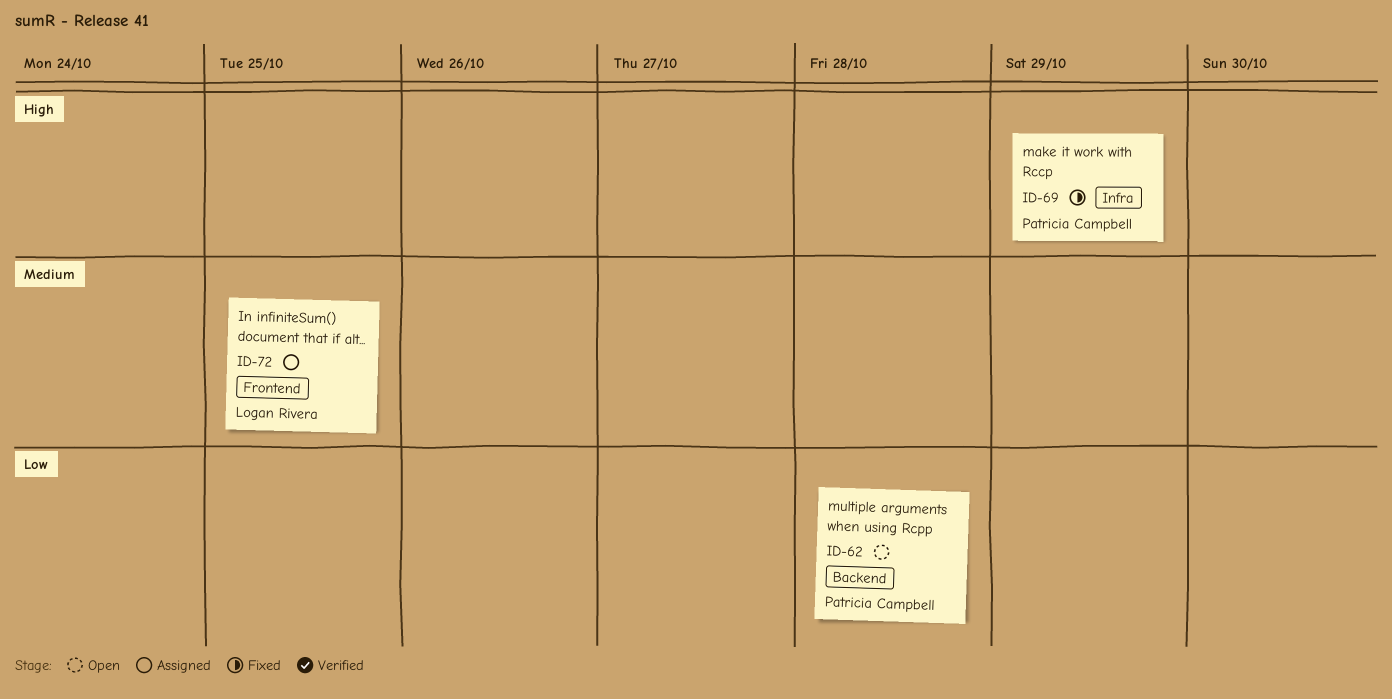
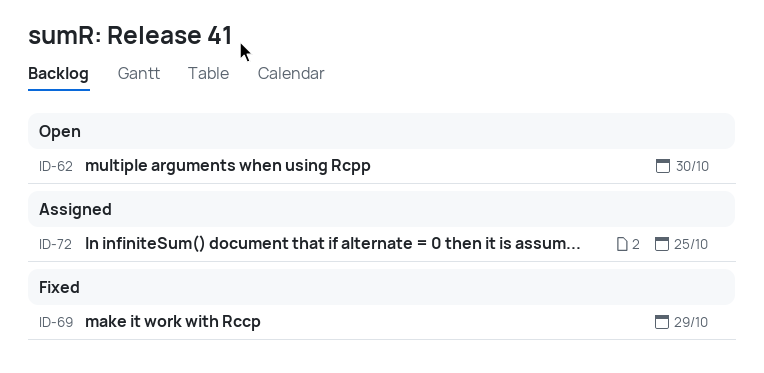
ID-62, due: Oct 28 -> Oct 30

